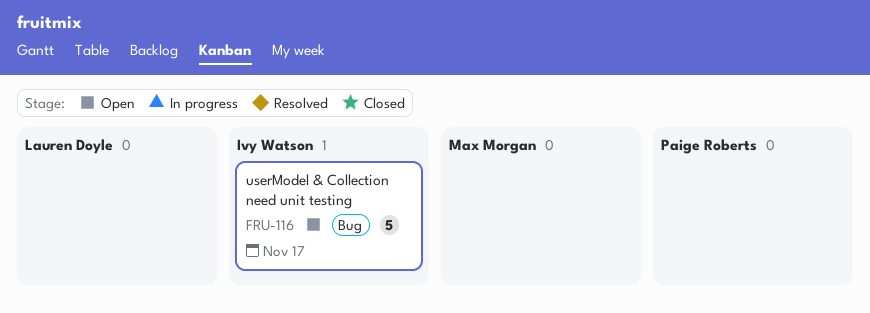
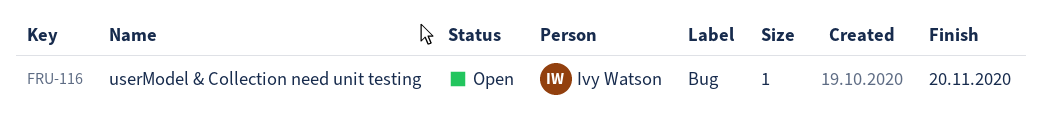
FRU-116, estimate: 5 -> 1
FRU-116, due: Nov 17 -> Nov 20

